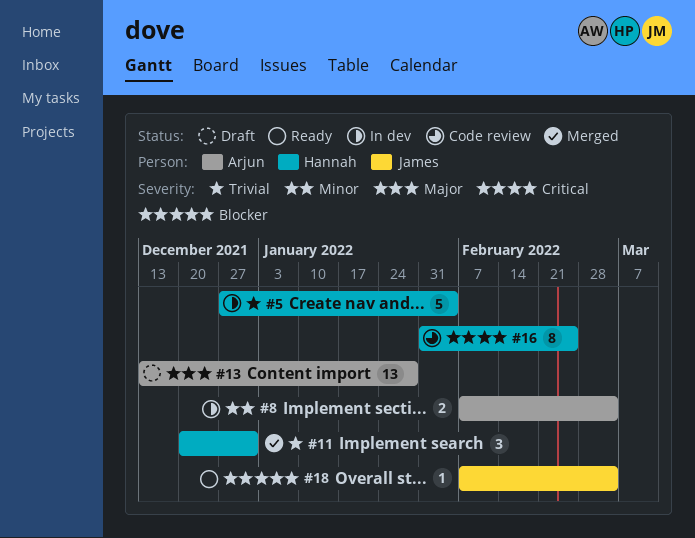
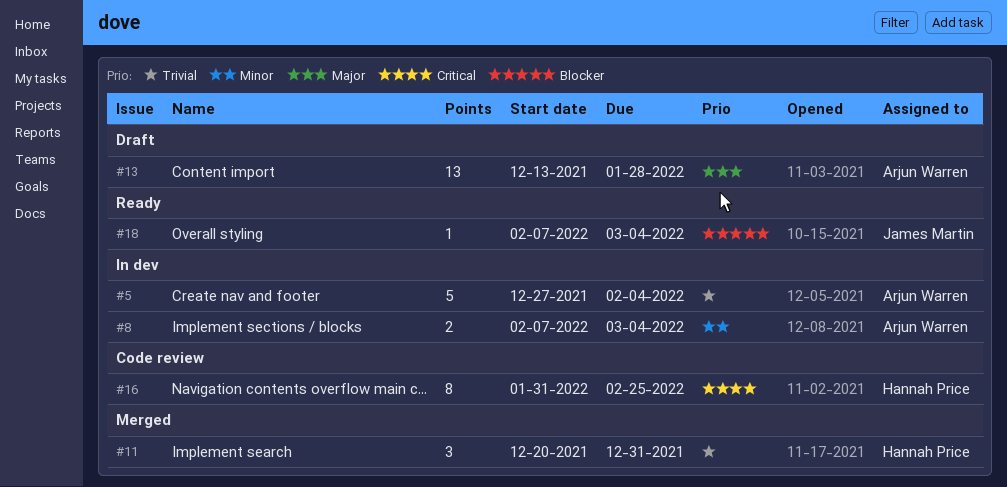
#5, owner: Hannah Price -> Arjun Warren

